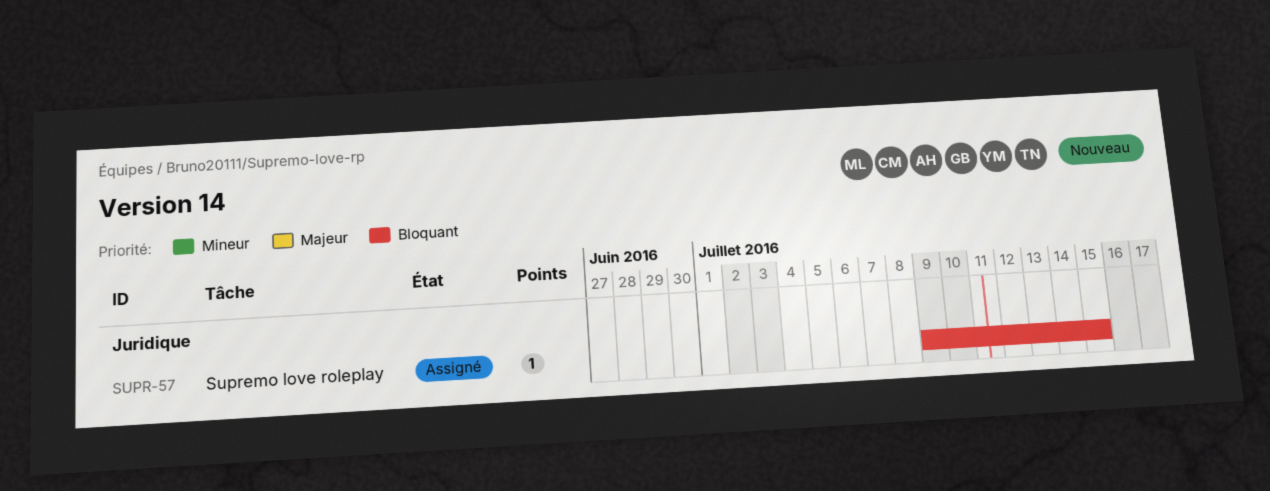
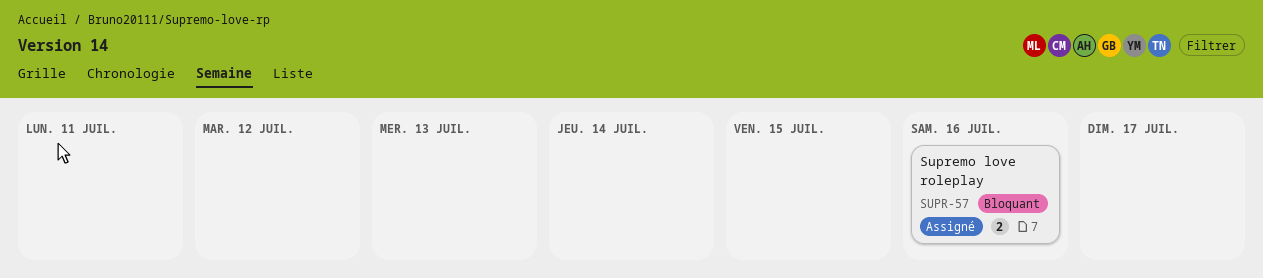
SUPR-57, estimate: 1 -> 2
SUPR-57, due: Jul 15 -> Jul 16

